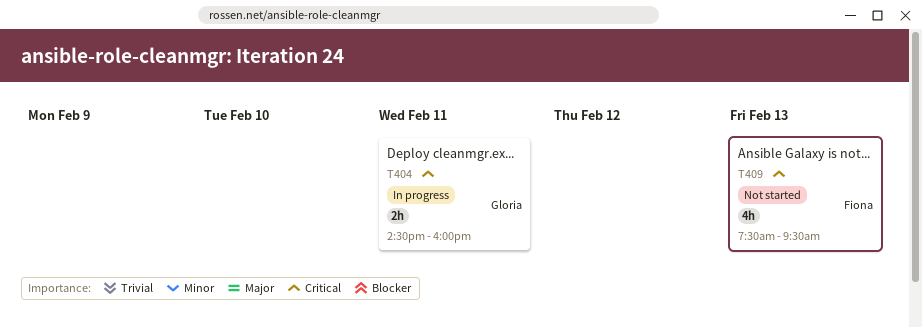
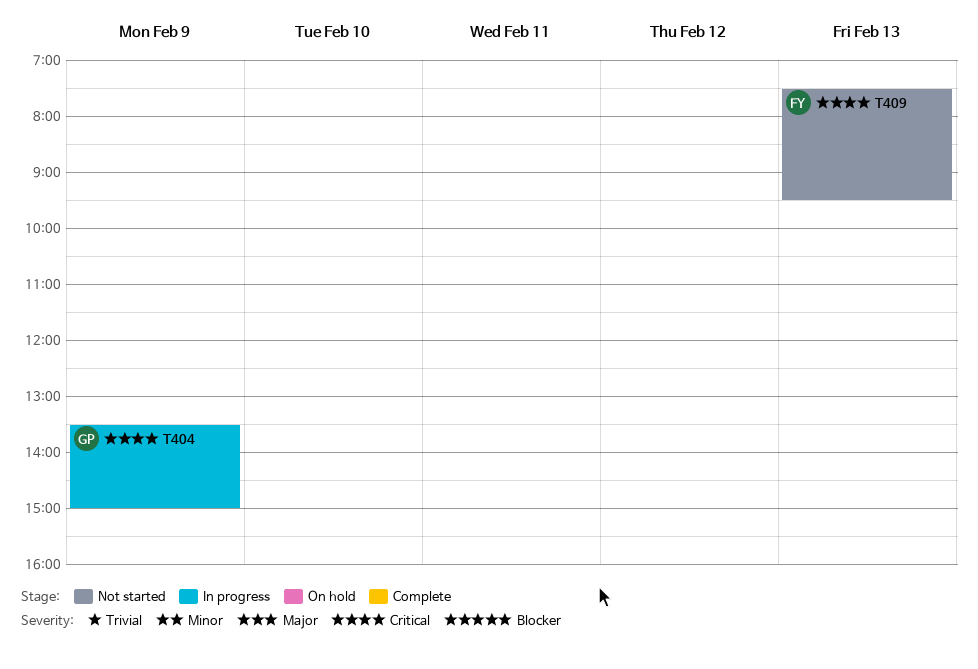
T404, day: Feb 11 -> Feb 9
T404, begins: 14:30 -> 13:30
T404, ends: 16:00 -> 15:00

